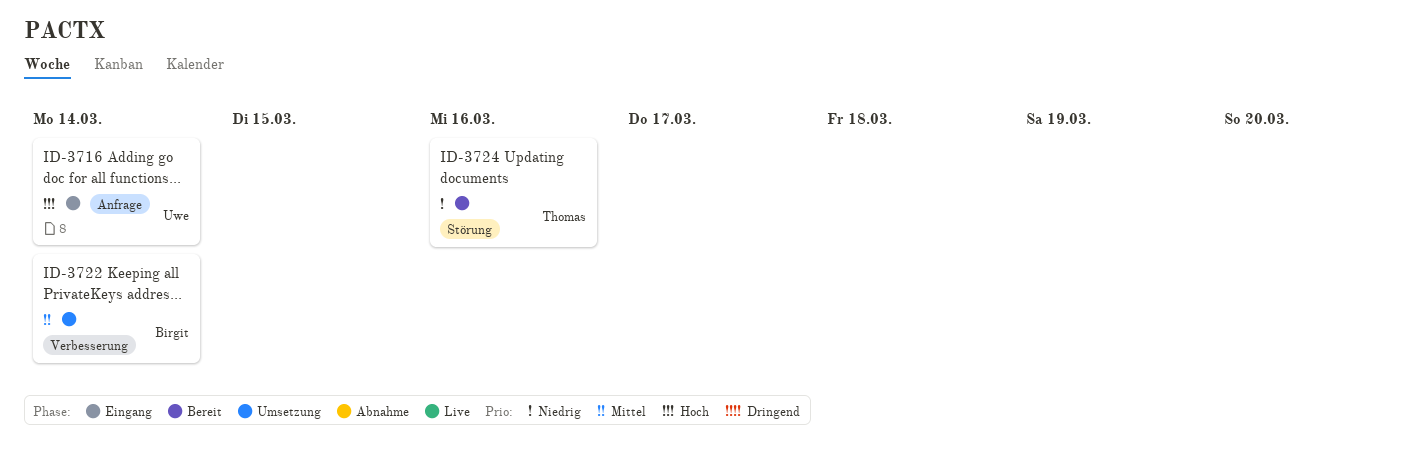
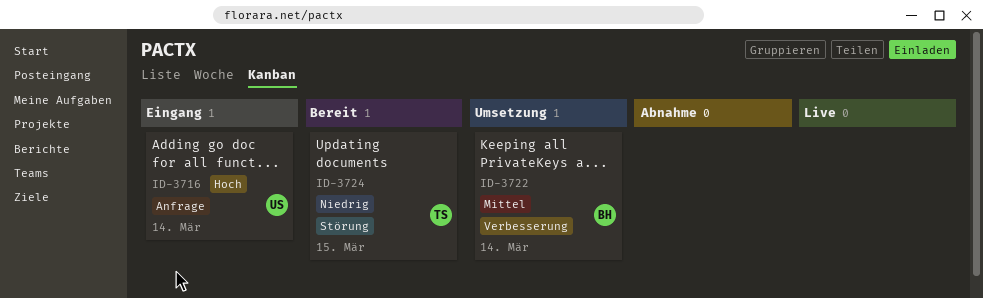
ID-3724, due: Mar 16 -> Mar 15

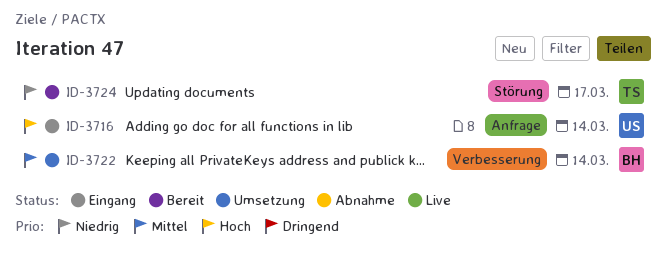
ID-3724, due: Mar 15 -> Mar 17

